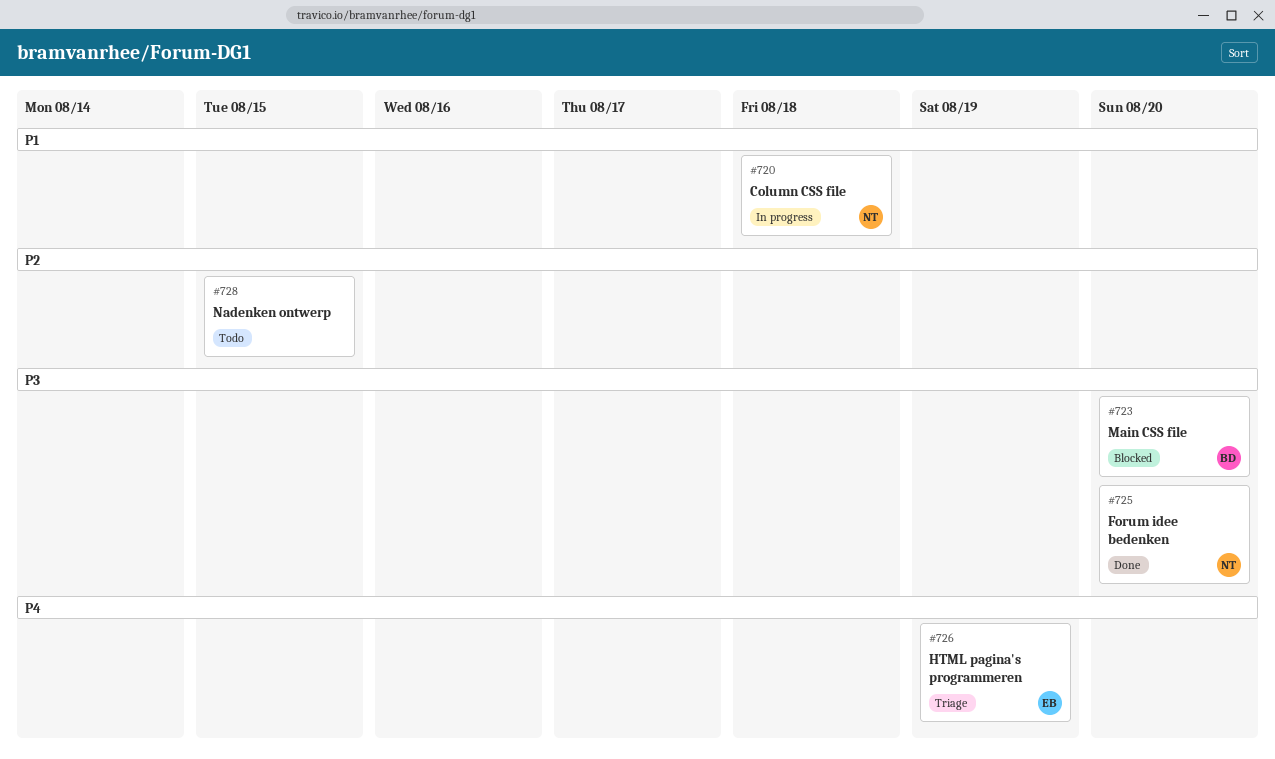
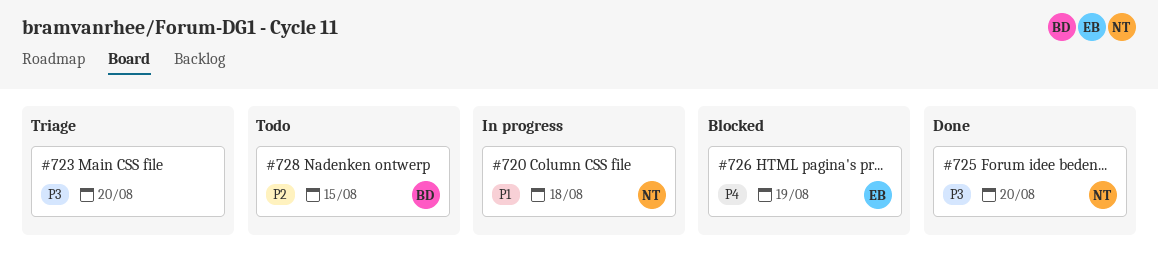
#723, status: Blocked -> Triage
#723, owner: BD -> none
#726, status: Triage -> Blocked
#728, owner: none -> BD

